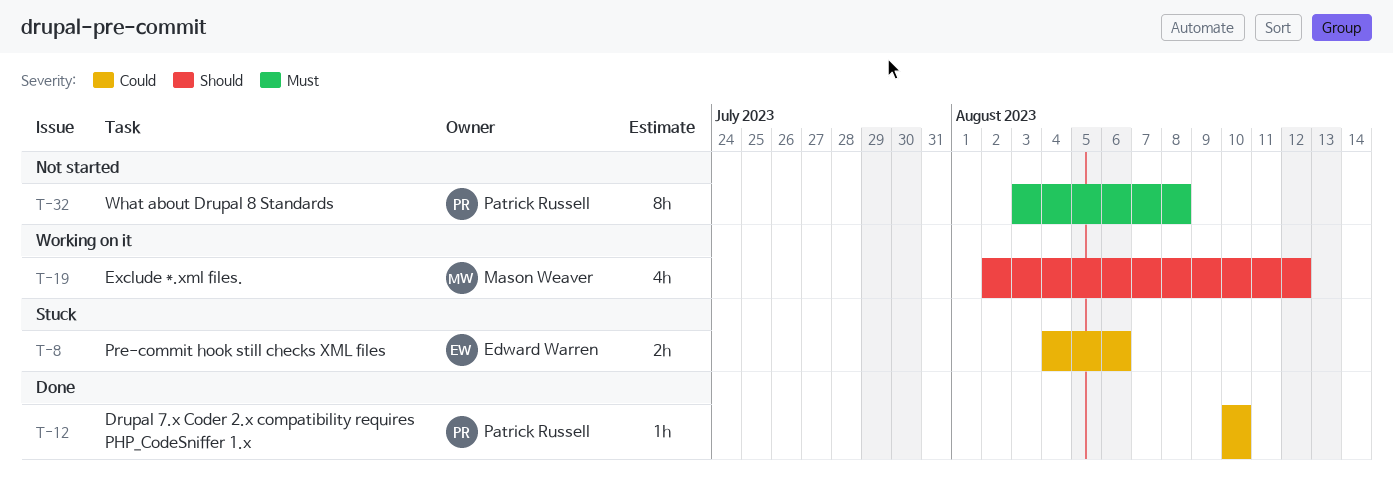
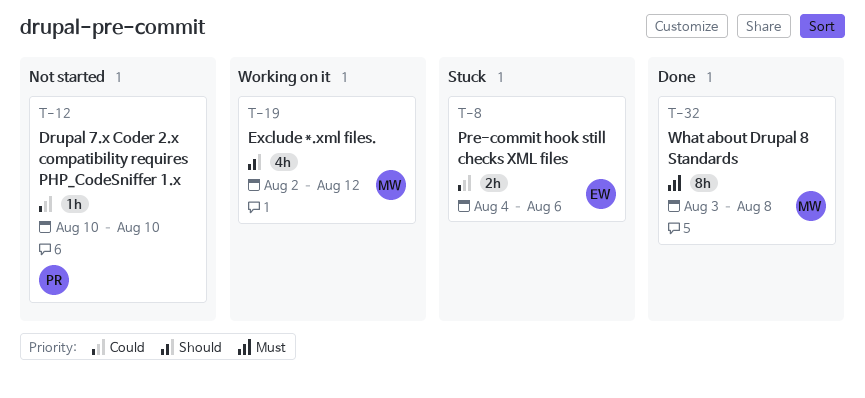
T-12, status: Done -> Not started
T-32, status: Not started -> Done
T-32, owner: Patrick Russell -> Mason Weaver

